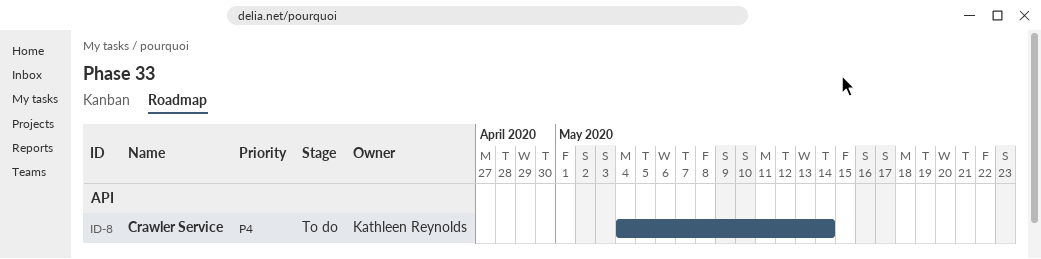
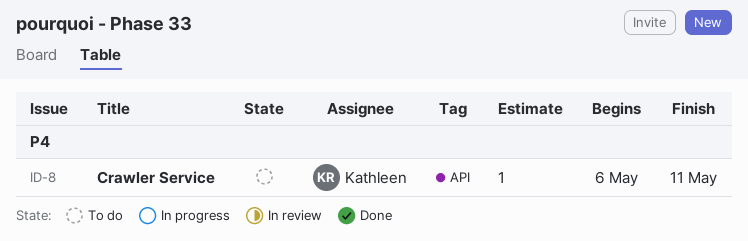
ID-8, start: May 4 -> May 6
ID-8, due: May 14 -> May 11

